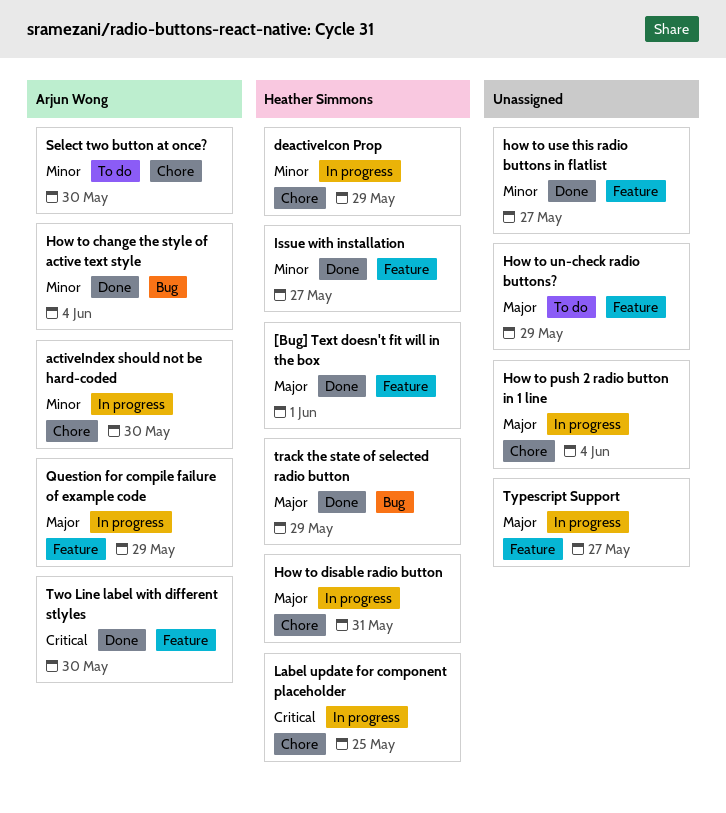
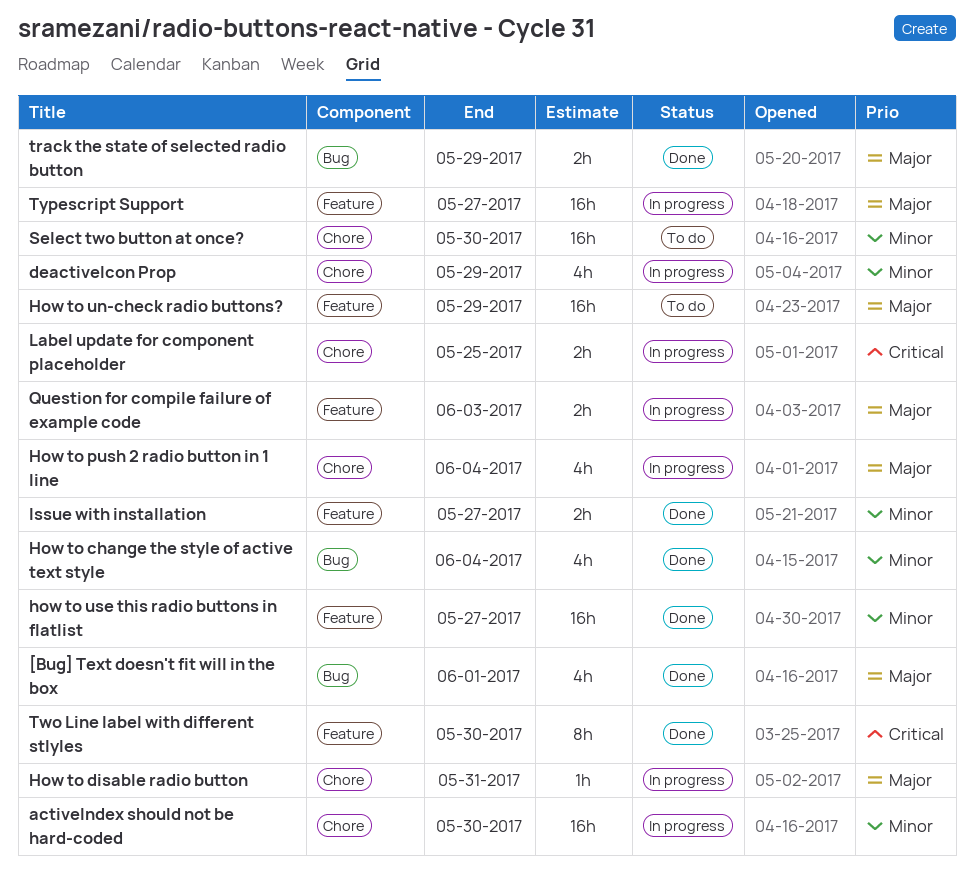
[Bug] Text doesn't fit will in the box, label: Feature -> Bug
Question for compile failure of example code, due: May 29 -> Jun 3

